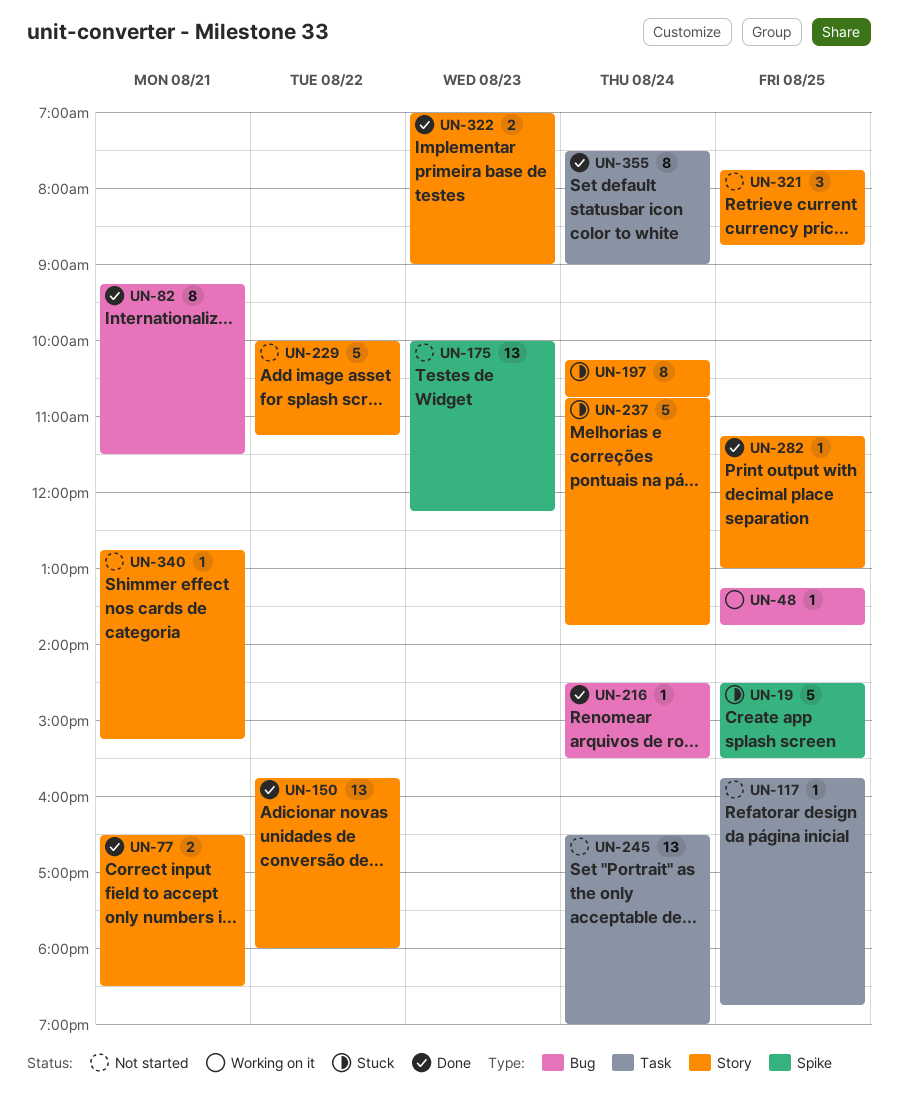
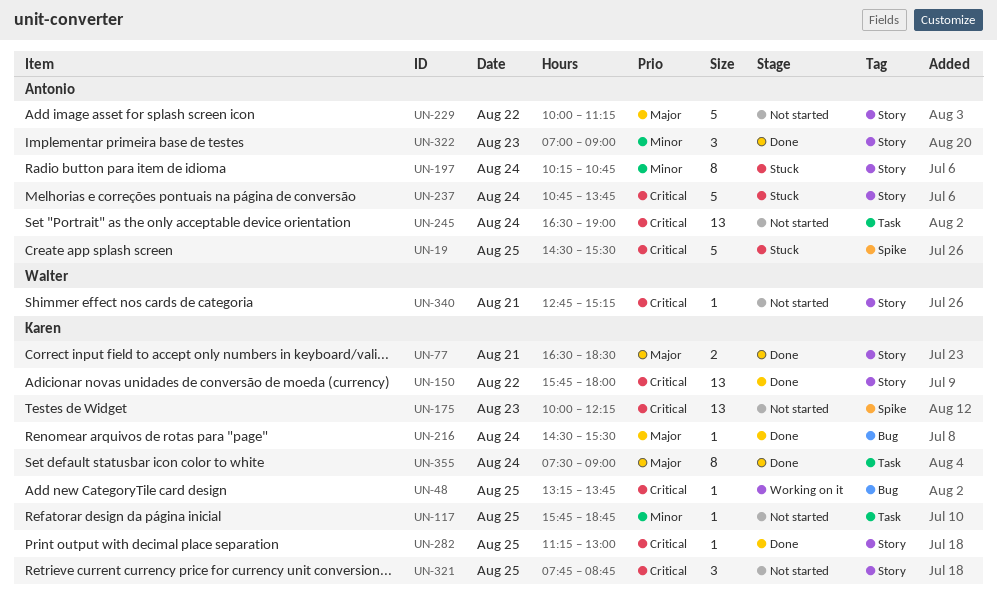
UN-82: present -> none
UN-322, estimate: 2 -> 3

